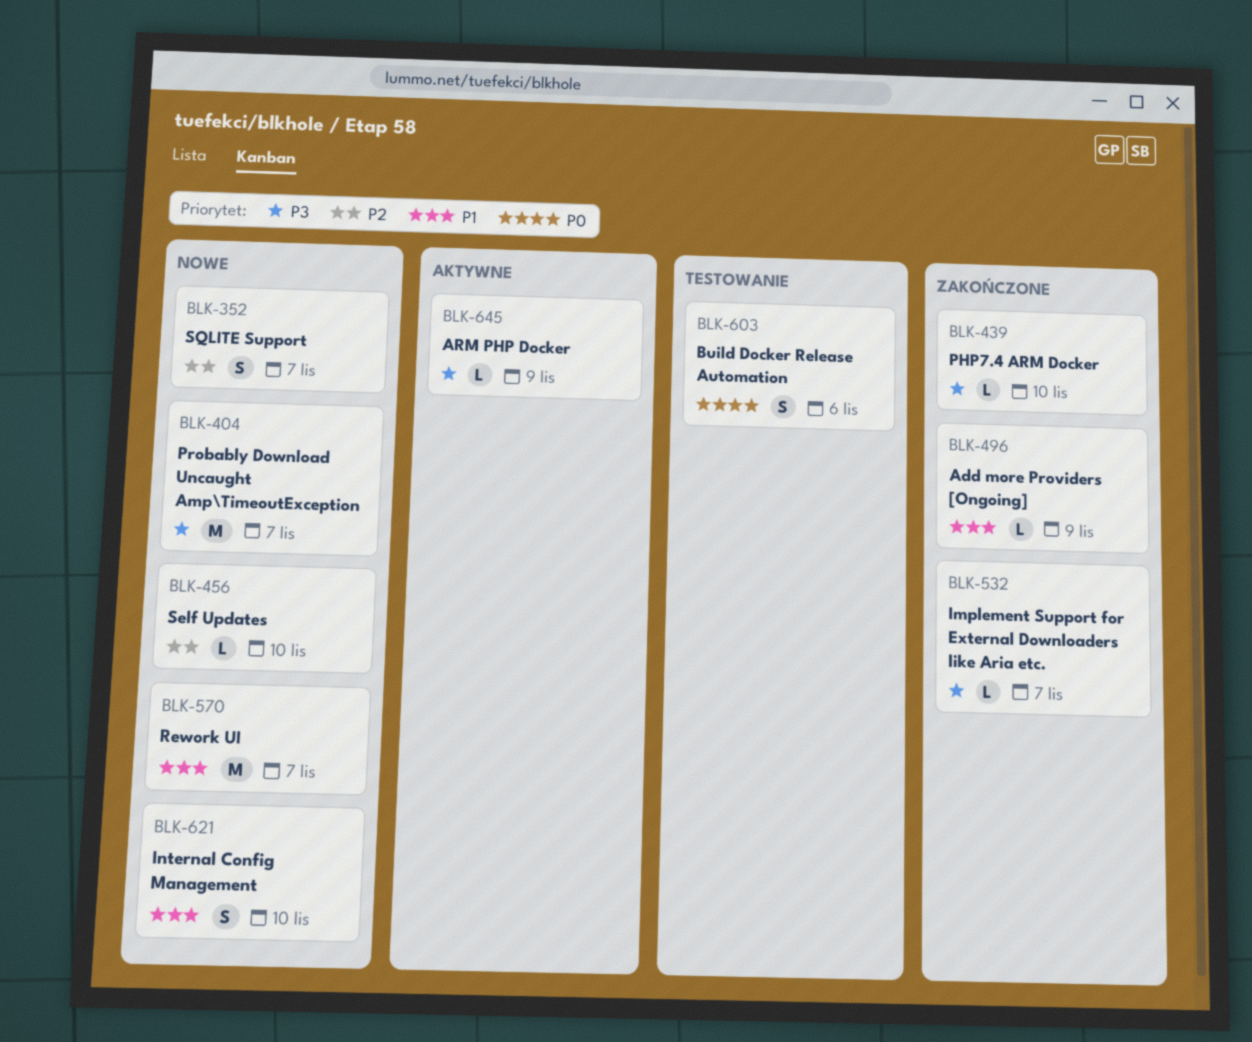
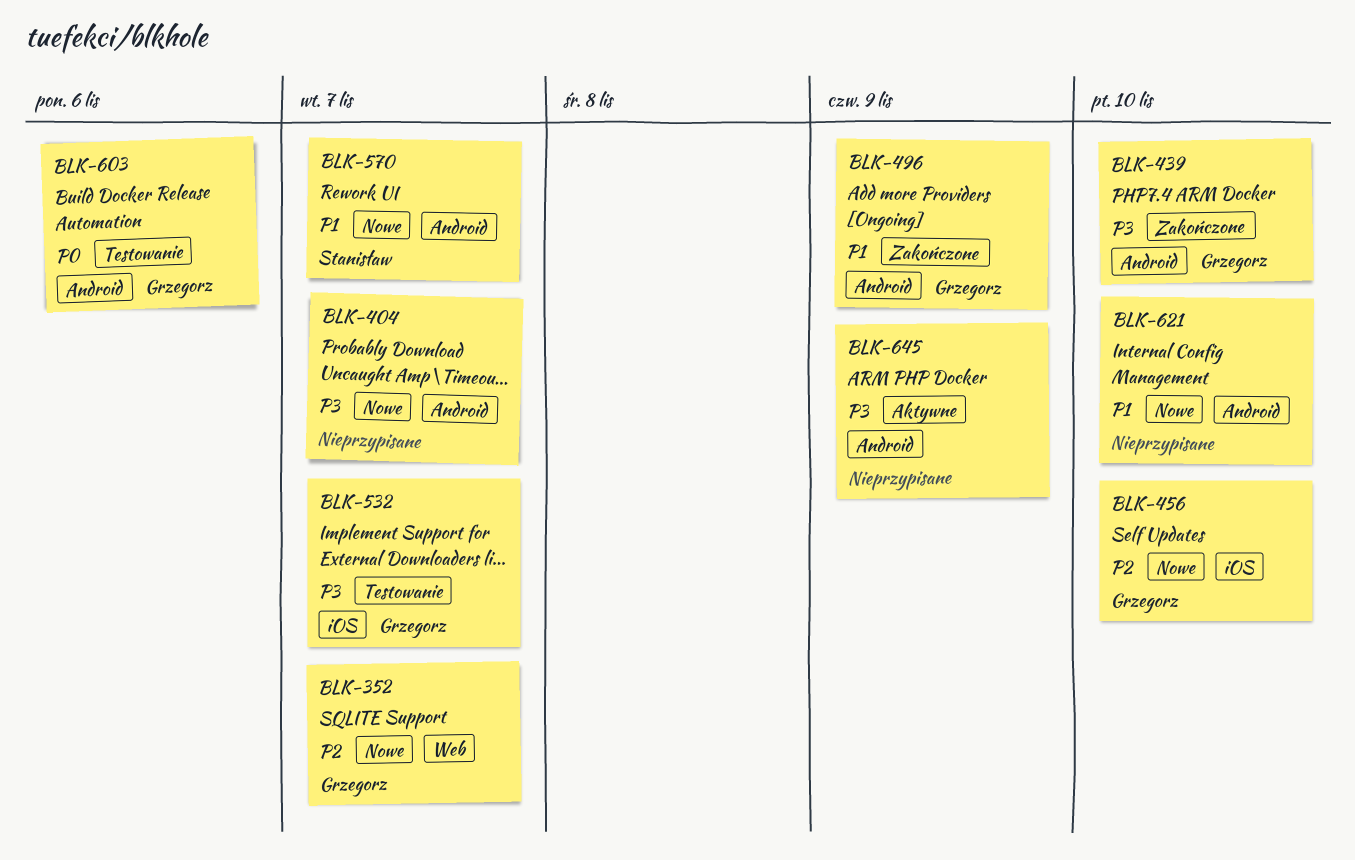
BLK-532, status: Zakończone -> Testowanie

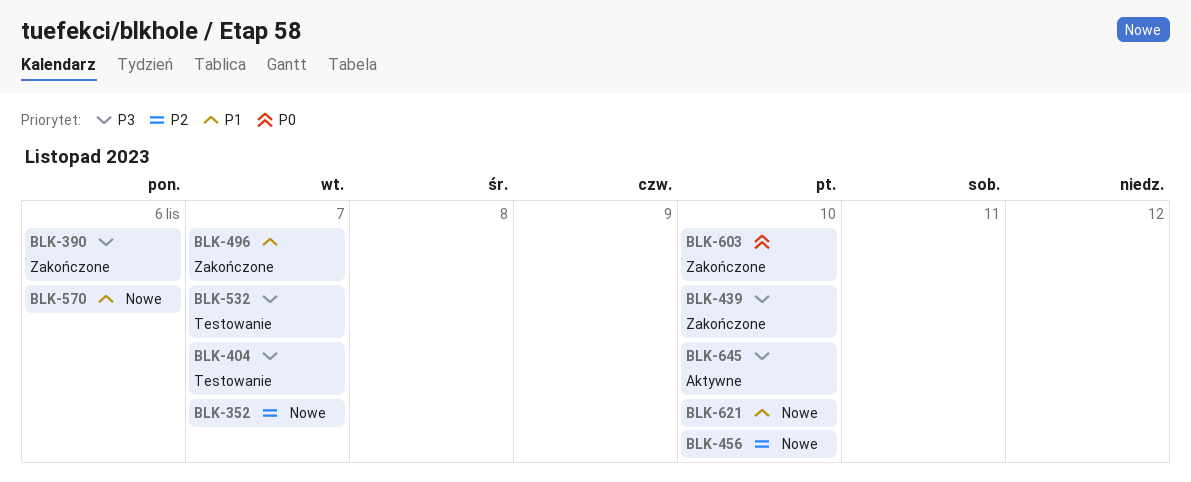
BLK-390: none -> present
BLK-404, status: Nowe -> Testowanie
BLK-496, due: Nov 9 -> Nov 7
BLK-570, due: Nov 7 -> Nov 6
BLK-603, status: Testowanie -> Zakończone
BLK-603, due: Nov 6 -> Nov 10
BLK-645, due: Nov 9 -> Nov 10

